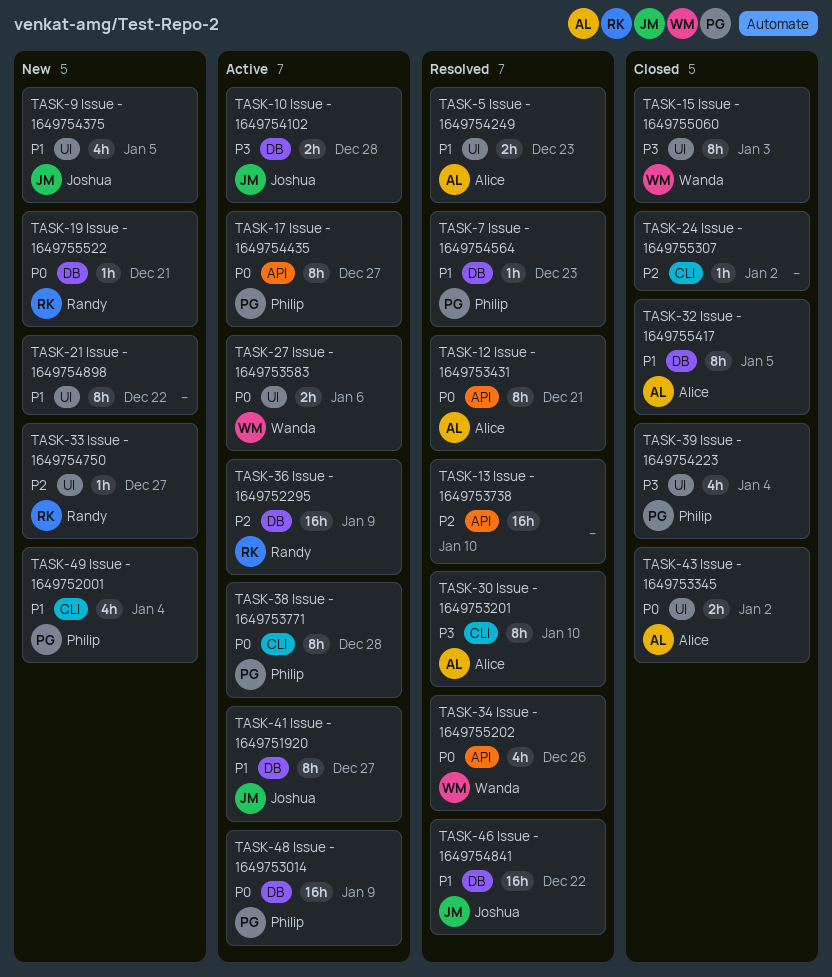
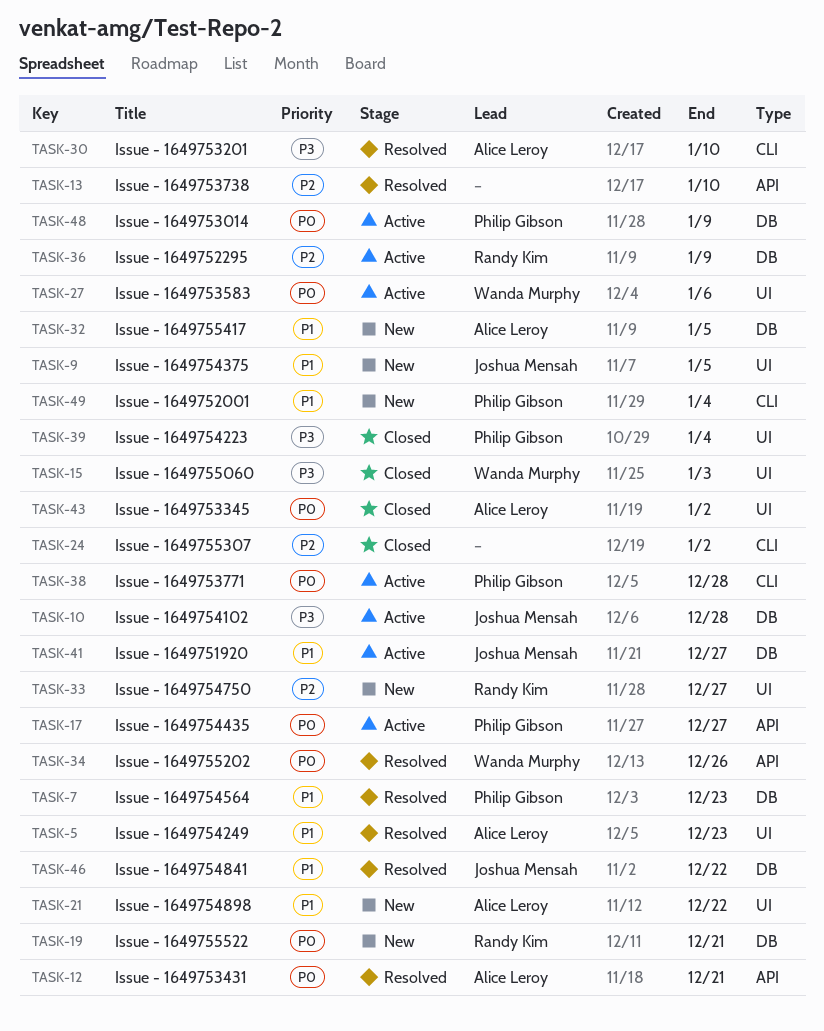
TASK-21, owner: none -> Alice Leroy
TASK-32, status: Closed -> New

